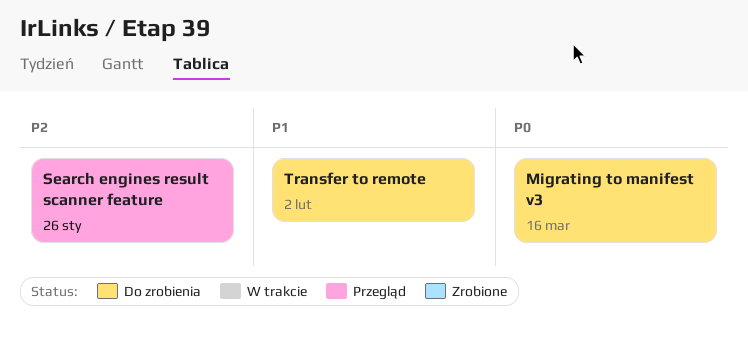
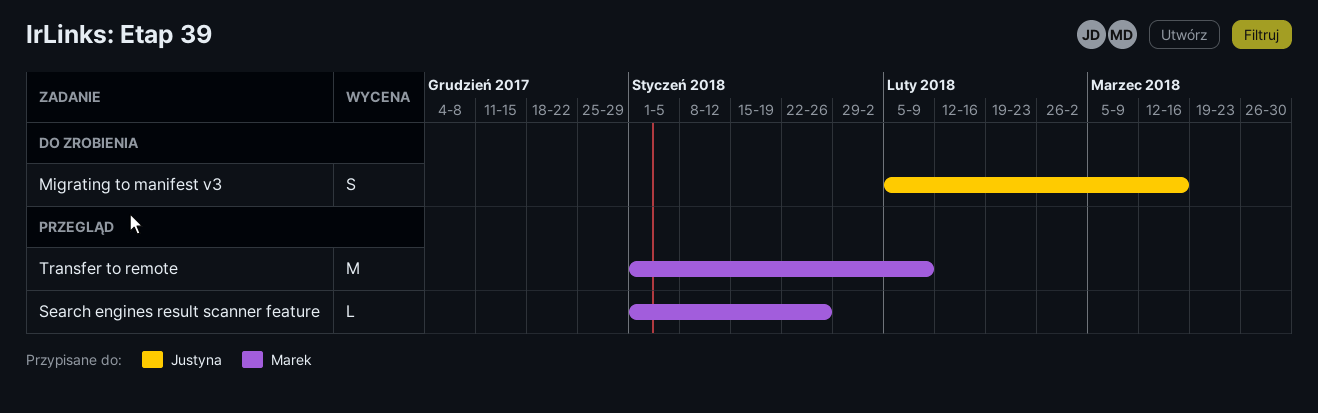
Transfer to remote, status: Do zrobienia -> Przegląd
Transfer to remote, due: Feb 2 -> Feb 9

